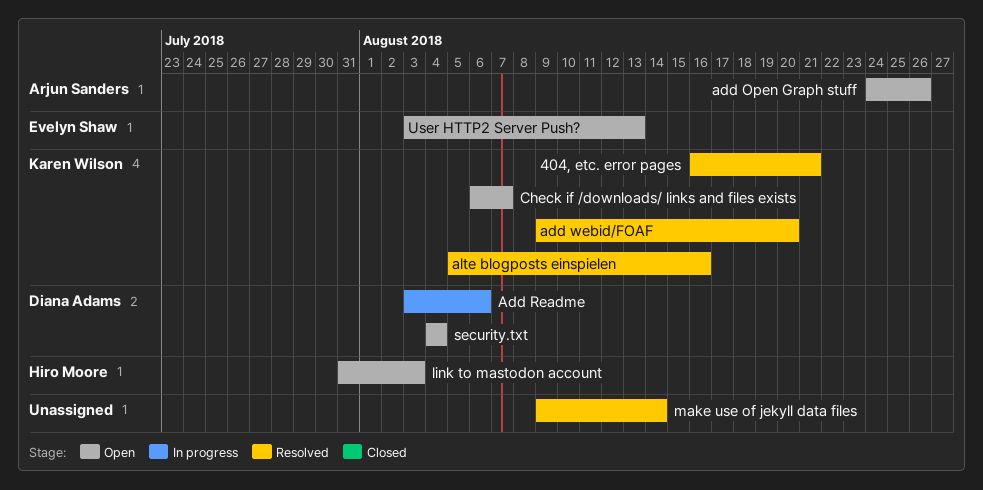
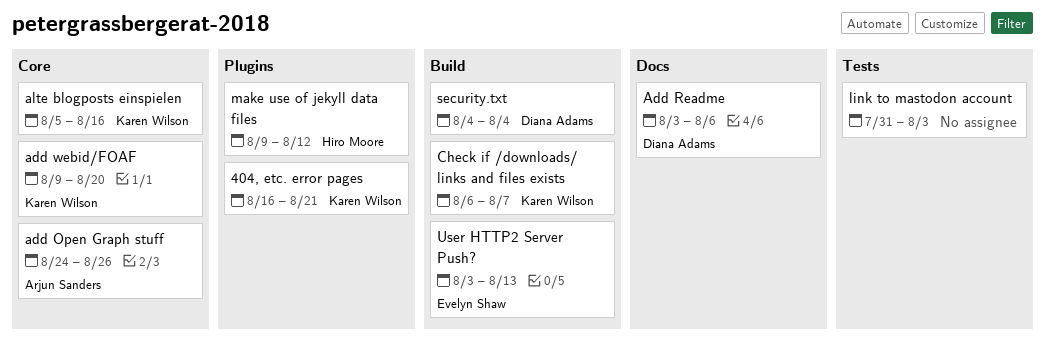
link to mastodon account, owner: Hiro Moore -> none
make use of jekyll data files, owner: none -> Hiro Moore
make use of jekyll data files, due: Aug 14 -> Aug 12

